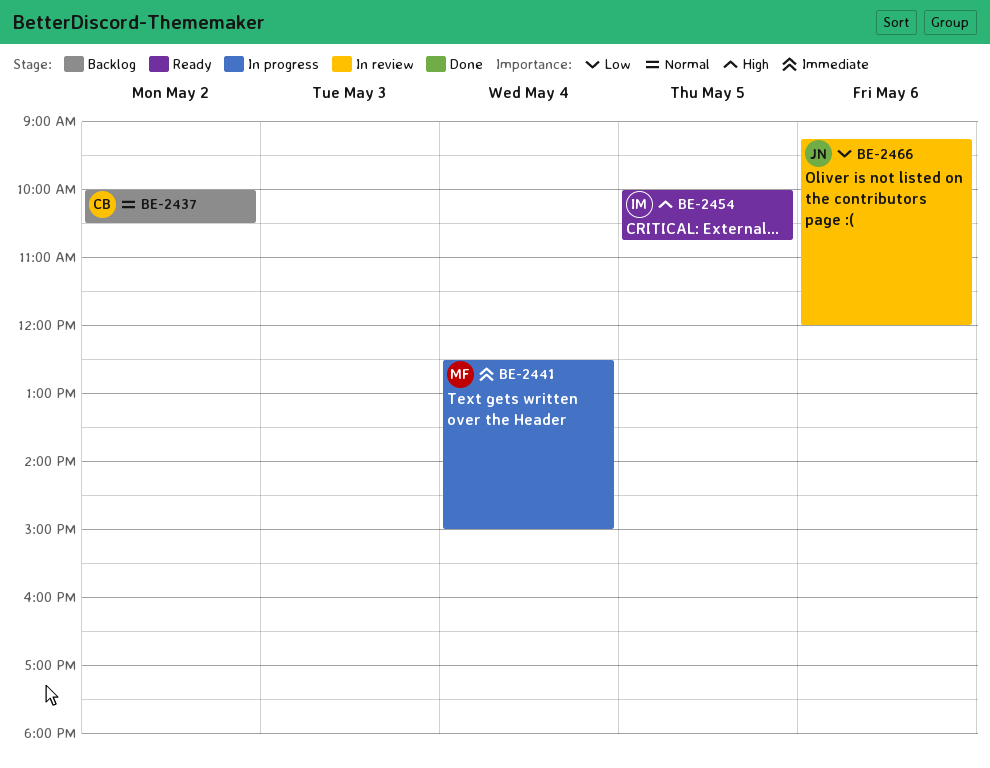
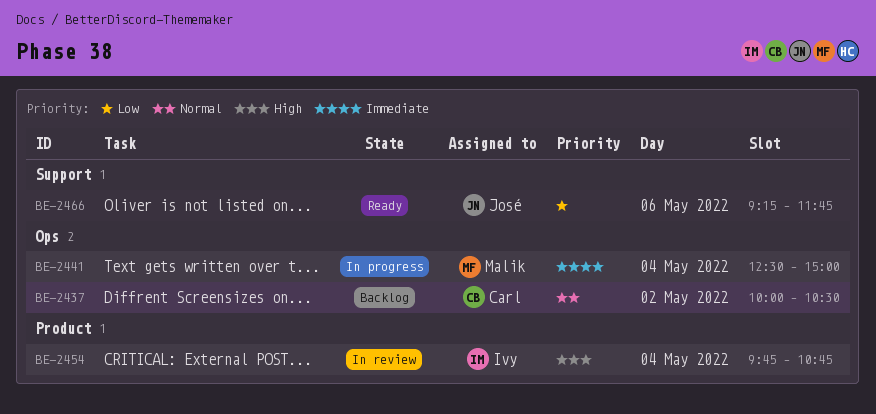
BE-2454, status: Ready -> In review
BE-2454, day: May 5 -> May 4
BE-2454, begins: 10:00 -> 09:45
BE-2466, status: In review -> Ready
BE-2466, ends: 12:00 -> 11:45

